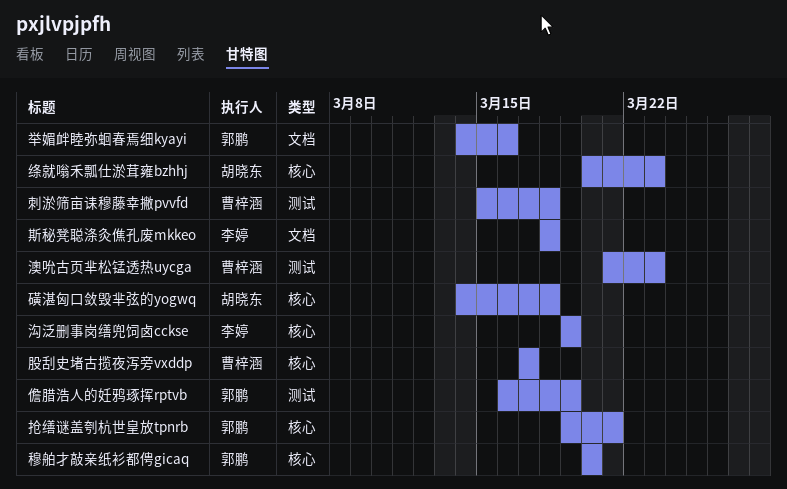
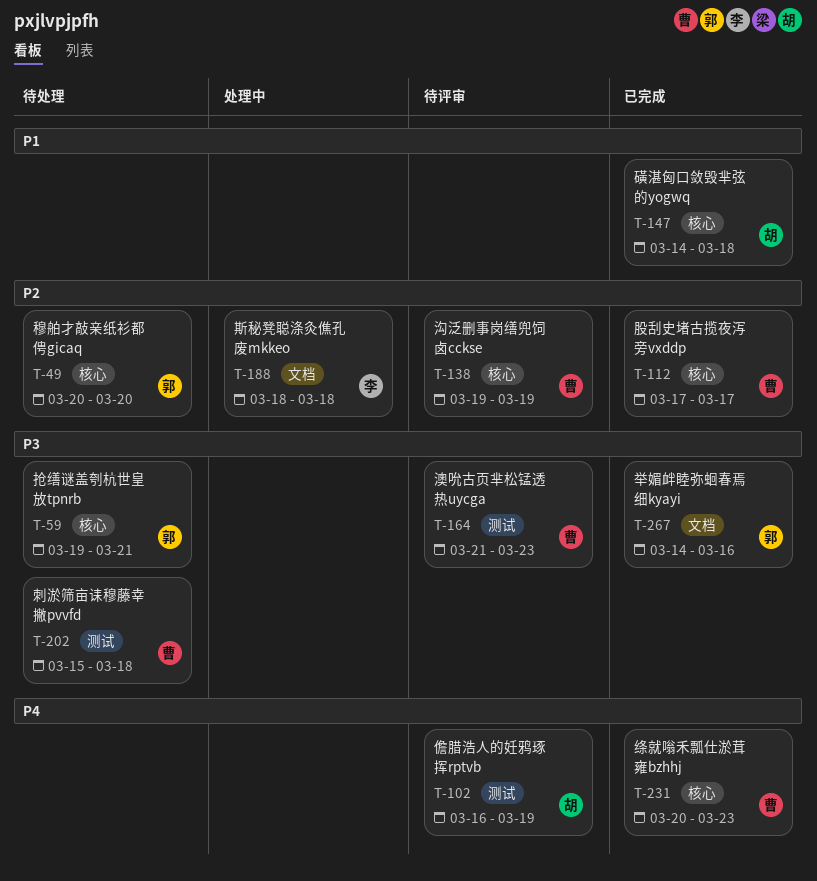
儋腊浩人的妊鸦琢挥rptvb, owner: 郭鹏 -> 胡晓东
沟泛删事岗缮兜饲卤cckse, owner: 李婷 -> 曹梓涵
绦就嗡禾瓢仕淤茸雍bzhhj, owner: 胡晓东 -> 曹梓涵

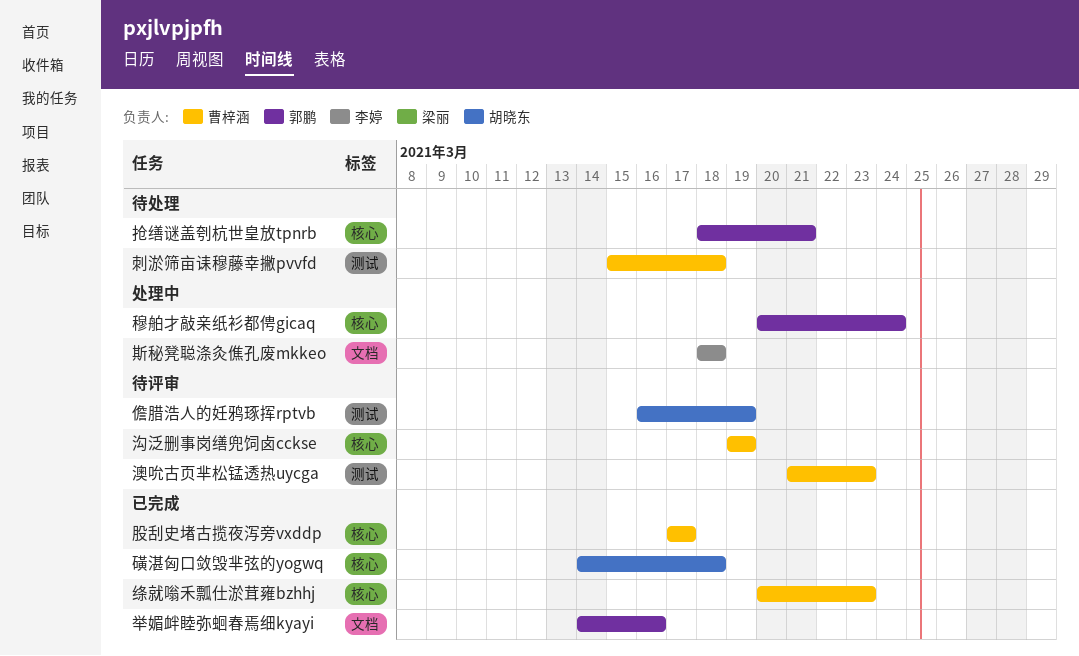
抢缮谜盖刳杭世皇放tpnrb, start: Mar 19 -> Mar 18
穆舶才敲亲纸衫都俜gicaq, status: 待处理 -> 处理中
穆舶才敲亲纸衫都俜gicaq, due: Mar 20 -> Mar 24

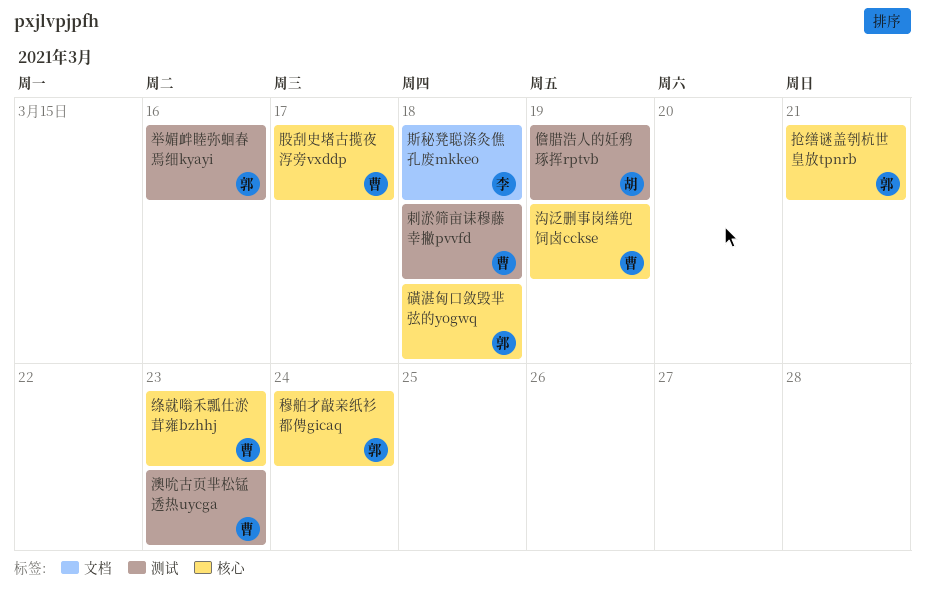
举媚衅睦弥蛔春焉细kyayi, label: 文档 -> 测试
磺湛匈口敛毁芈弦的yogwq, owner: 胡晓东 -> 郭鹏

